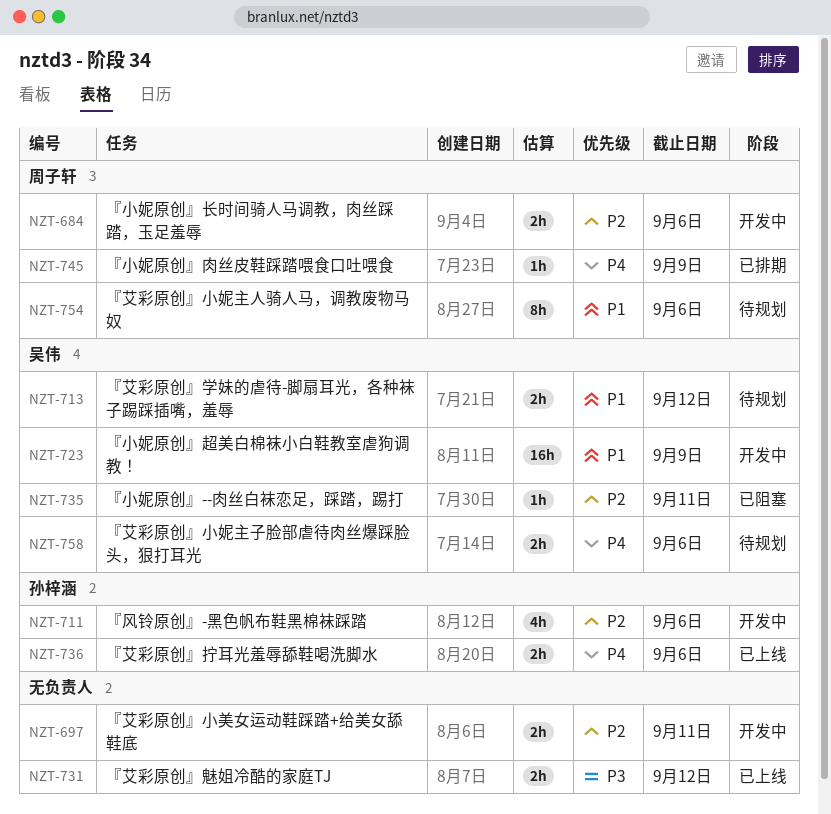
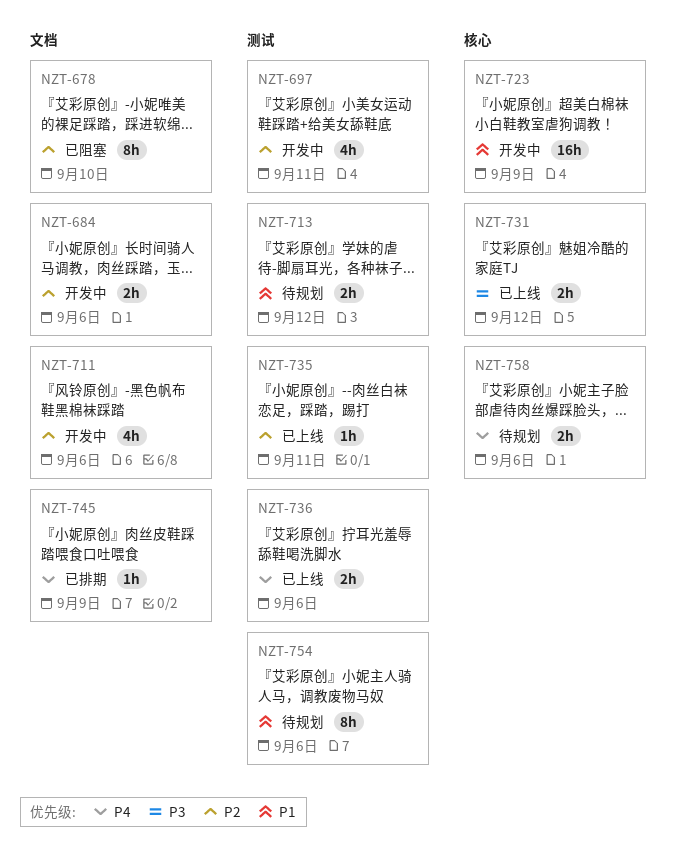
NZT-678: none -> present
NZT-697, estimate: 2h -> 4h
NZT-735, status: 已阻塞 -> 已上线

